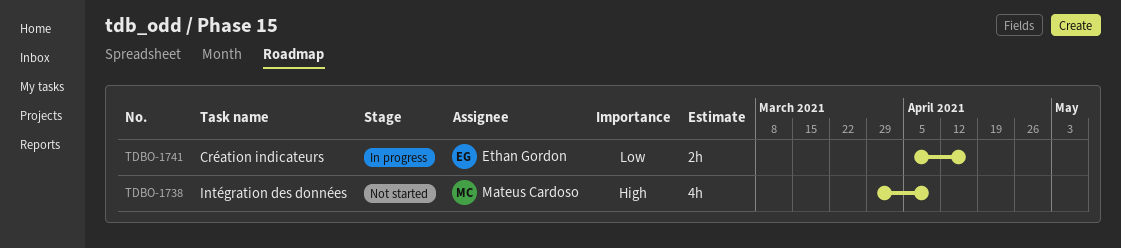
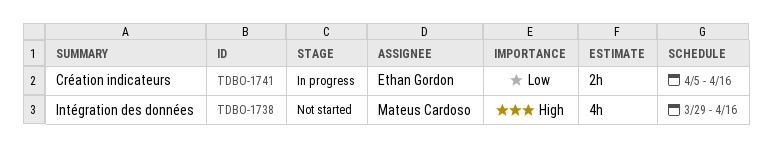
TDBO-1738, due: Apr 9 -> Apr 16

